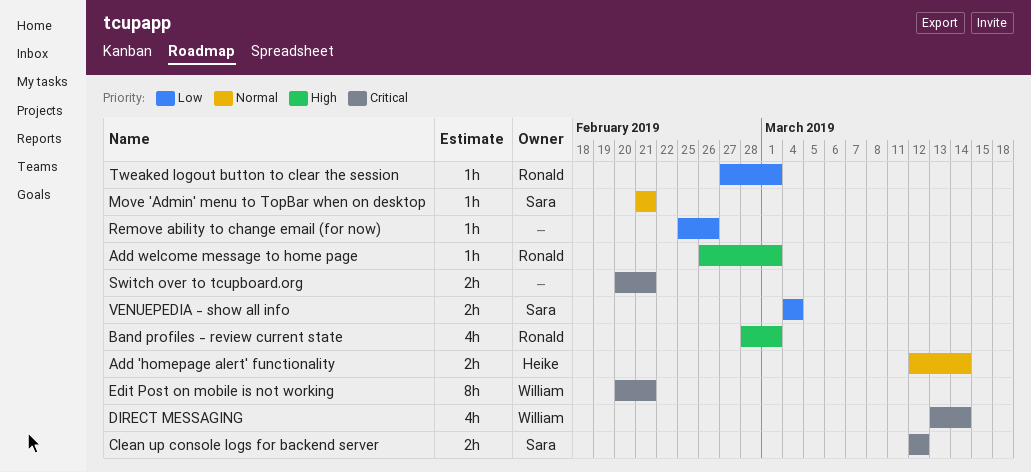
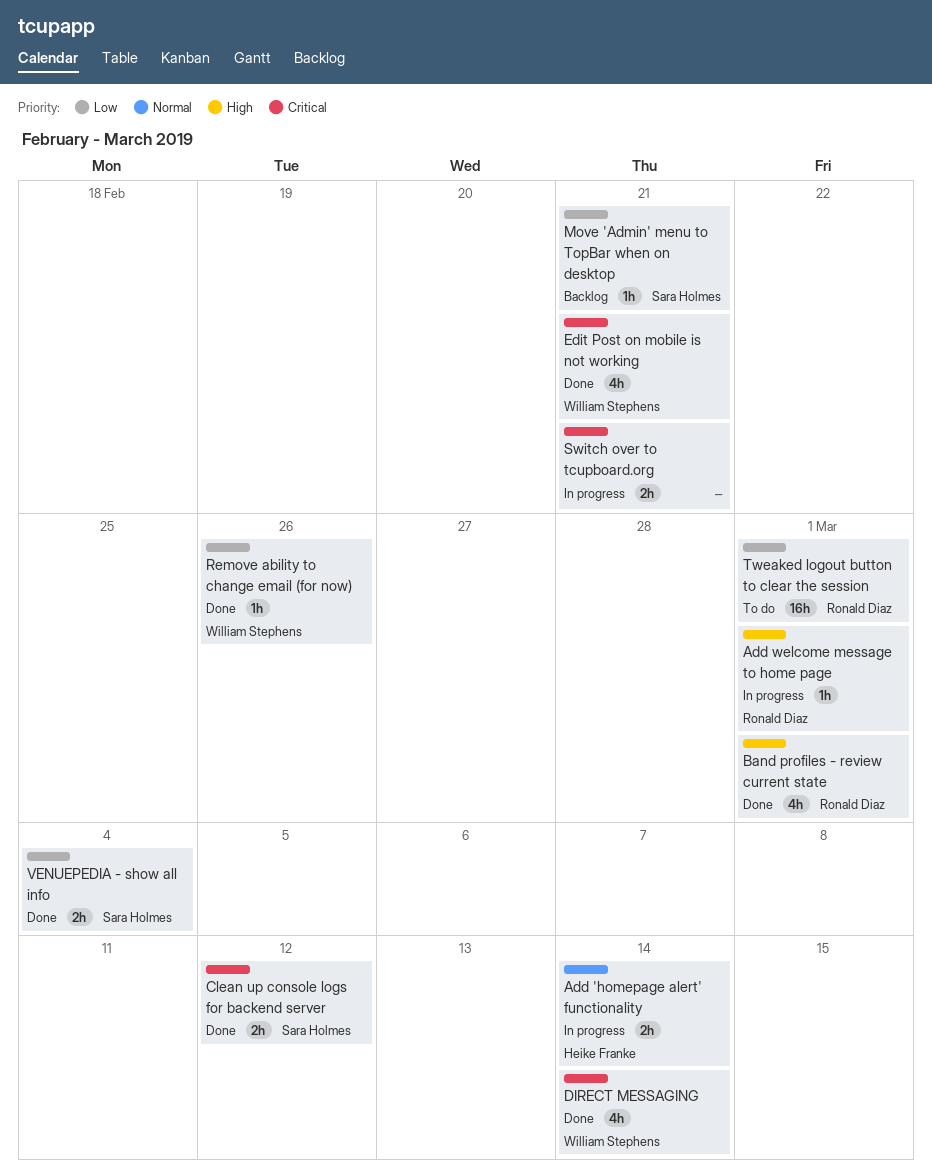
Edit Post on mobile is not working, estimate: 8h -> 4h
Move 'Admin' menu to TopBar when on desktop, priority: Normal -> Low
Remove ability to change email (for now), owner: none -> William Stephens
Tweaked logout button to clear the session, estimate: 1h -> 16h

